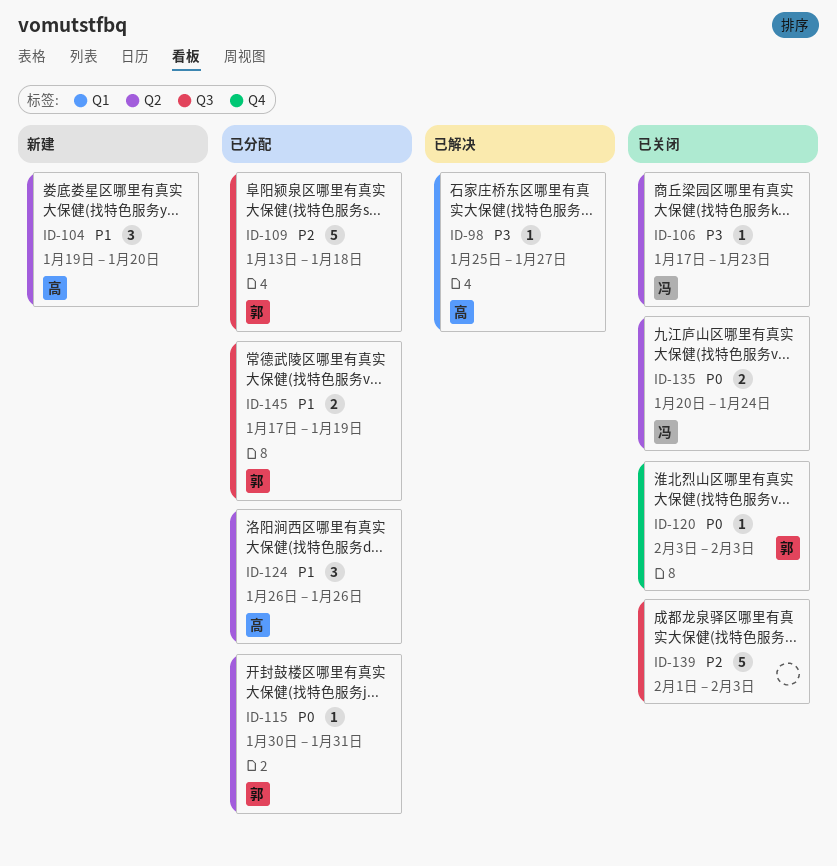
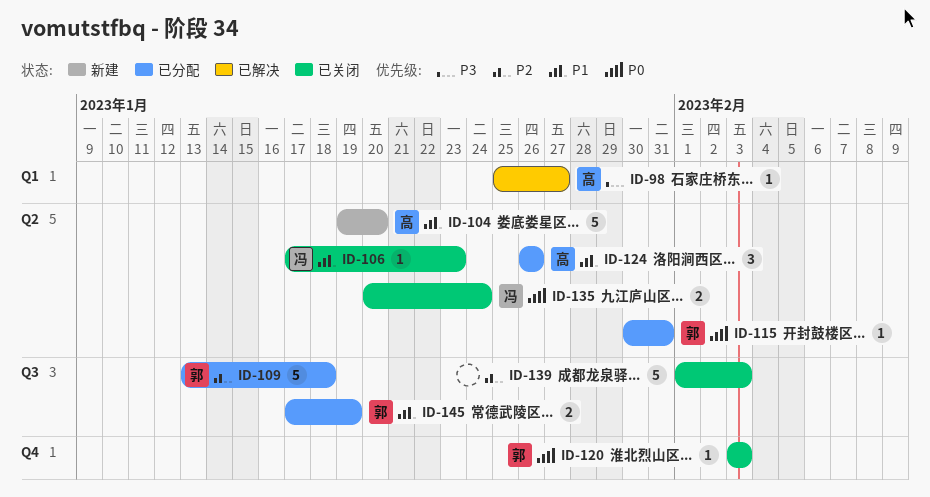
ID-104, estimate: 3 -> 5
ID-106, priority: P3 -> P1

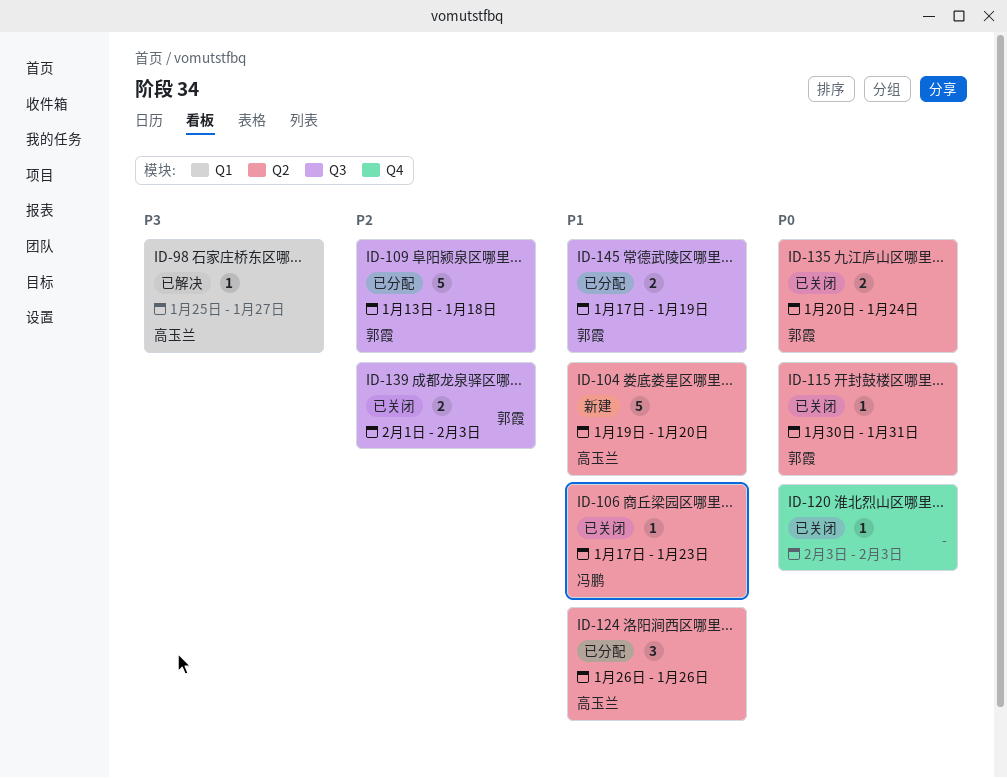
ID-115, status: 已分配 -> 已关闭
ID-120, owner: 郭霞 -> none
ID-135, owner: 冯鹏 -> 郭霞
ID-139, owner: none -> 郭霞
ID-139, estimate: 5 -> 2

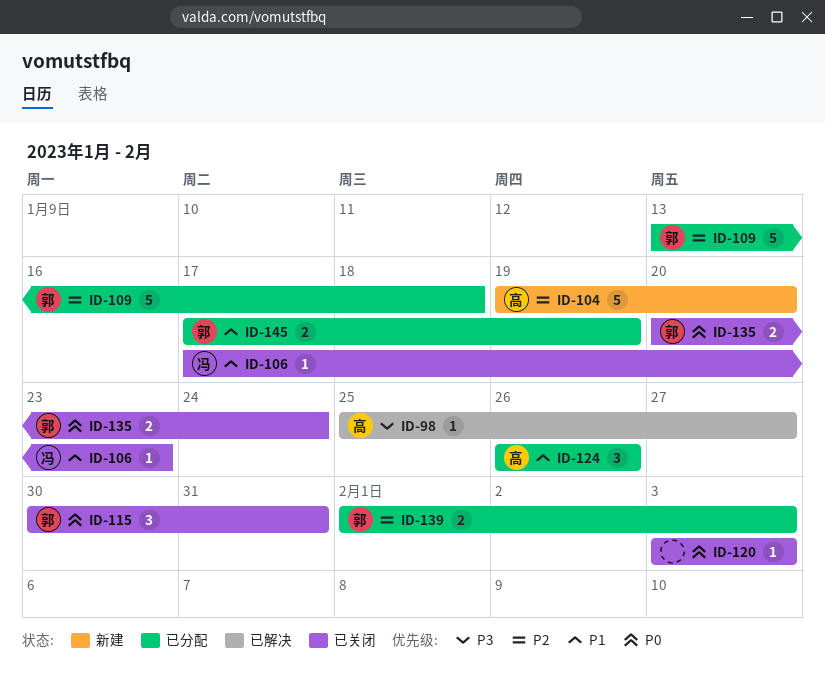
ID-104, priority: P1 -> P2
ID-115, estimate: 1 -> 3
ID-139, status: 已关闭 -> 已分配

